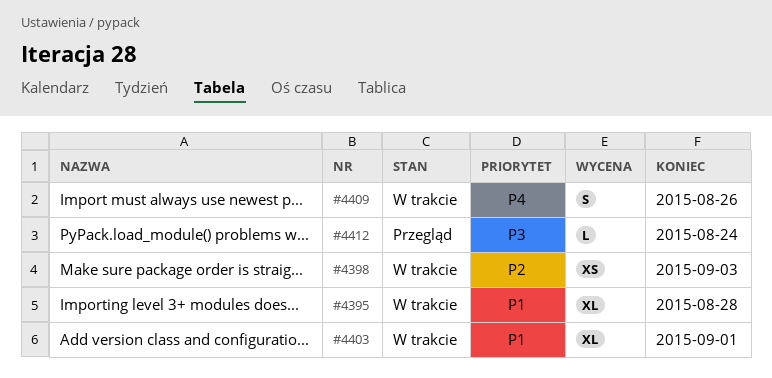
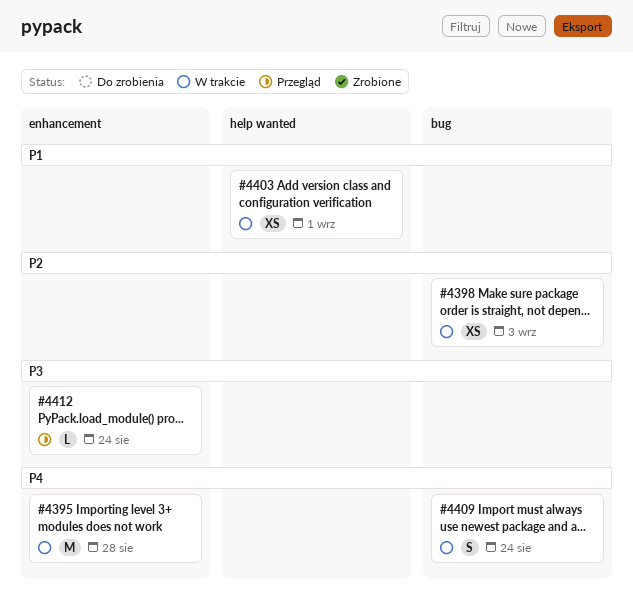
#4395, priority: P1 -> P4
#4395, estimate: XL -> M
#4403, estimate: XL -> XS
#4409, due: Aug 26 -> Aug 24

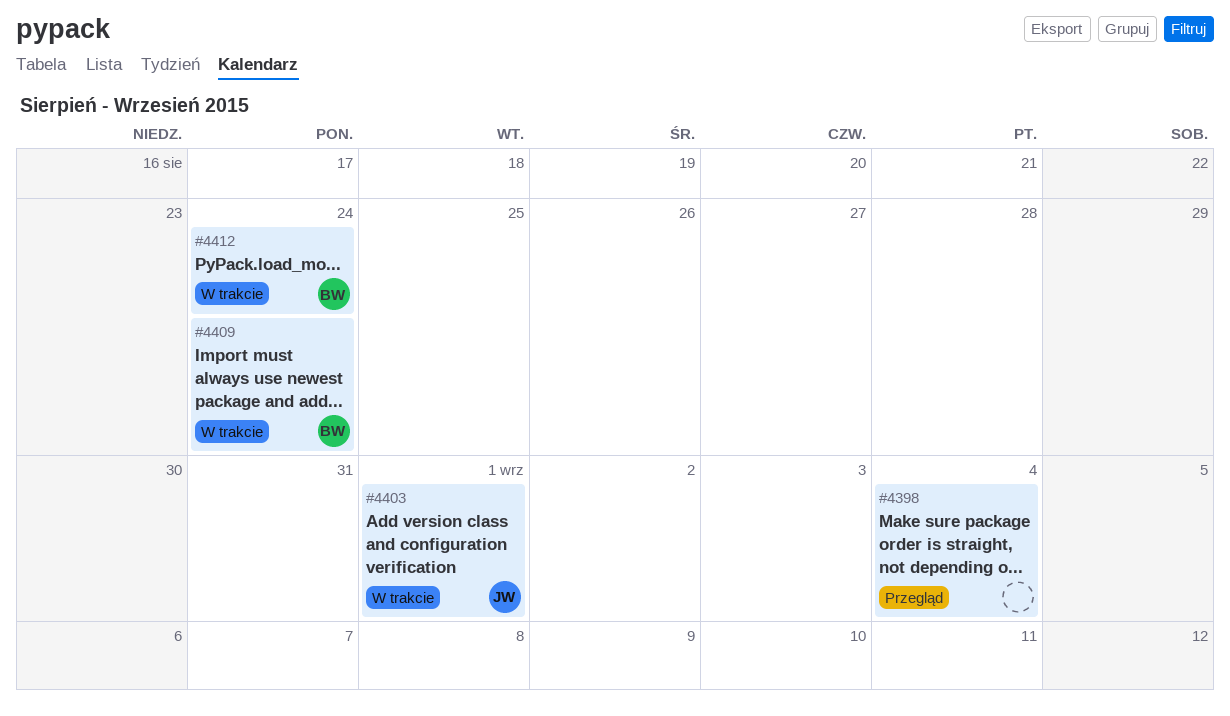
#4395: present -> none
#4398, status: W trakcie -> Przegląd
#4398, due: Sep 3 -> Sep 4
#4412, status: Przegląd -> W trakcie

